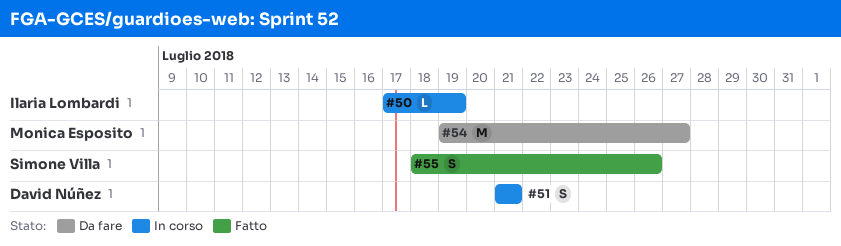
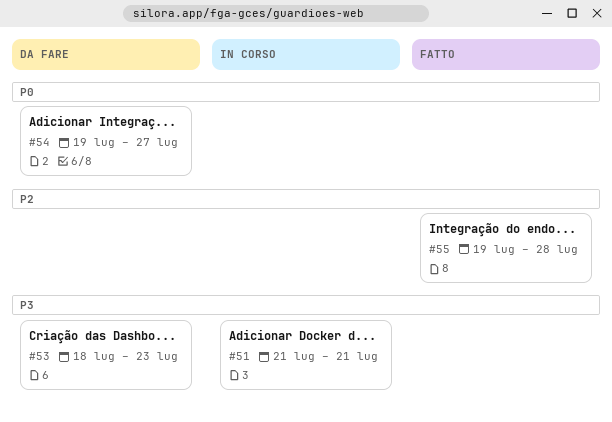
#50: present -> none
#53: none -> present
#55, start: Jul 18 -> Jul 19
#55, due: Jul 26 -> Jul 28

